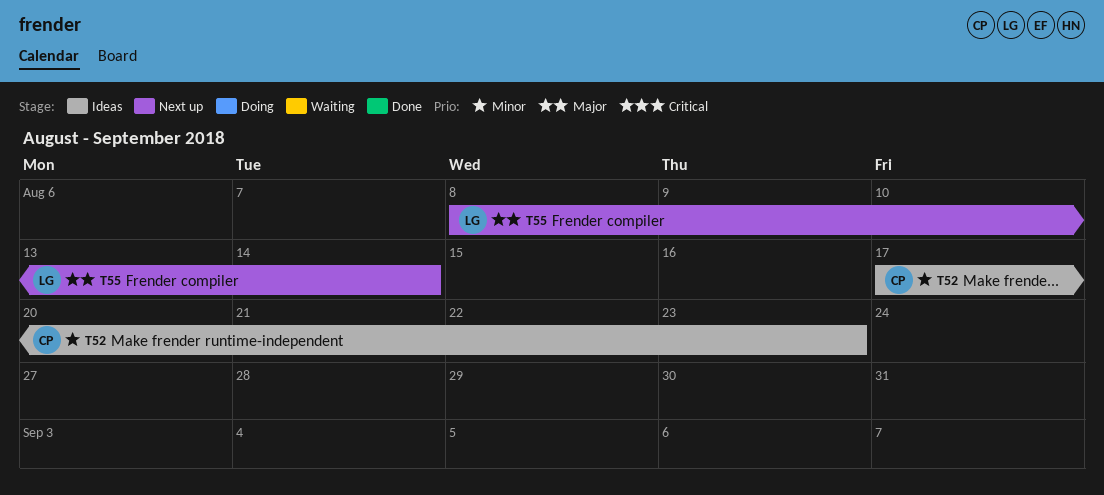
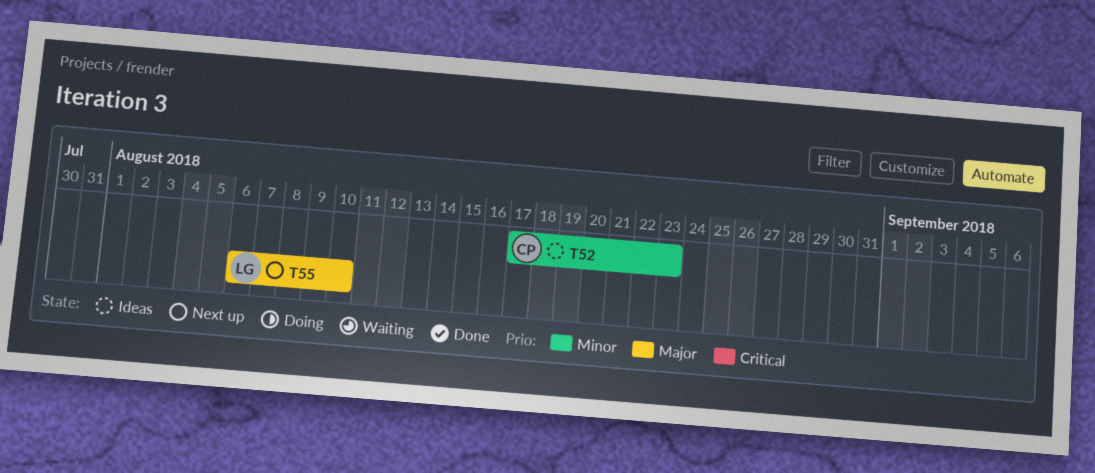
T55, start: Aug 8 -> Aug 6
T55, due: Aug 14 -> Aug 10

